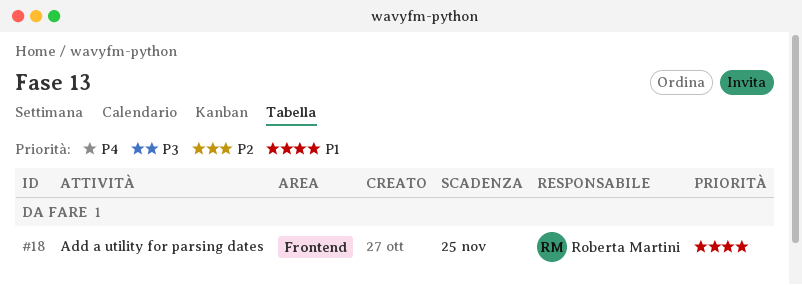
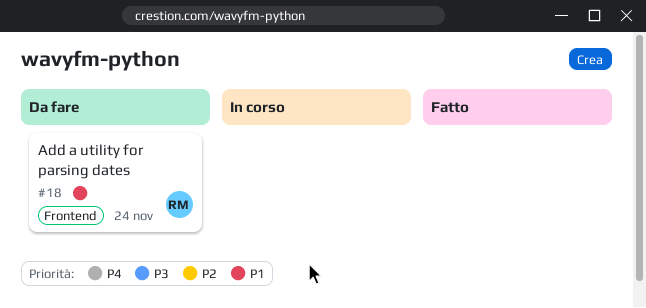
#18, due: Nov 25 -> Nov 24

